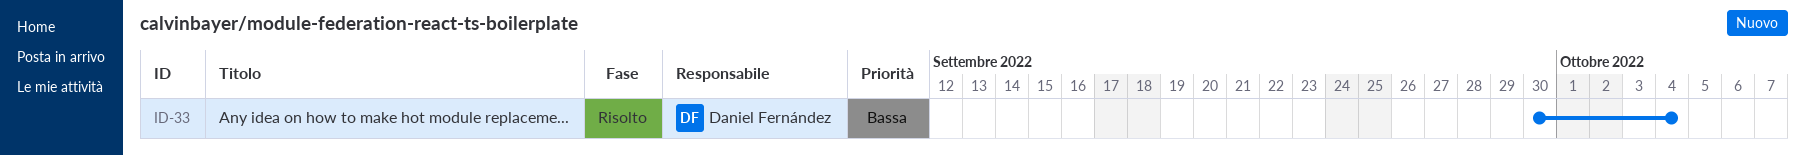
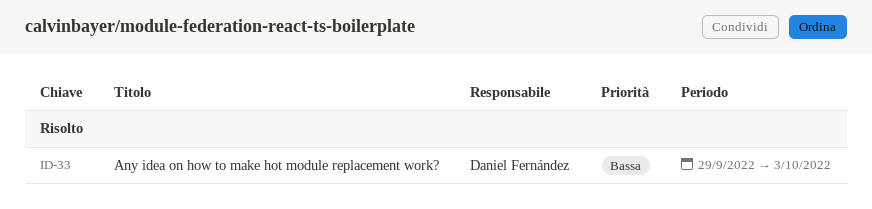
ID-33, start: Sep 30 -> Sep 29
ID-33, due: Oct 4 -> Oct 3

